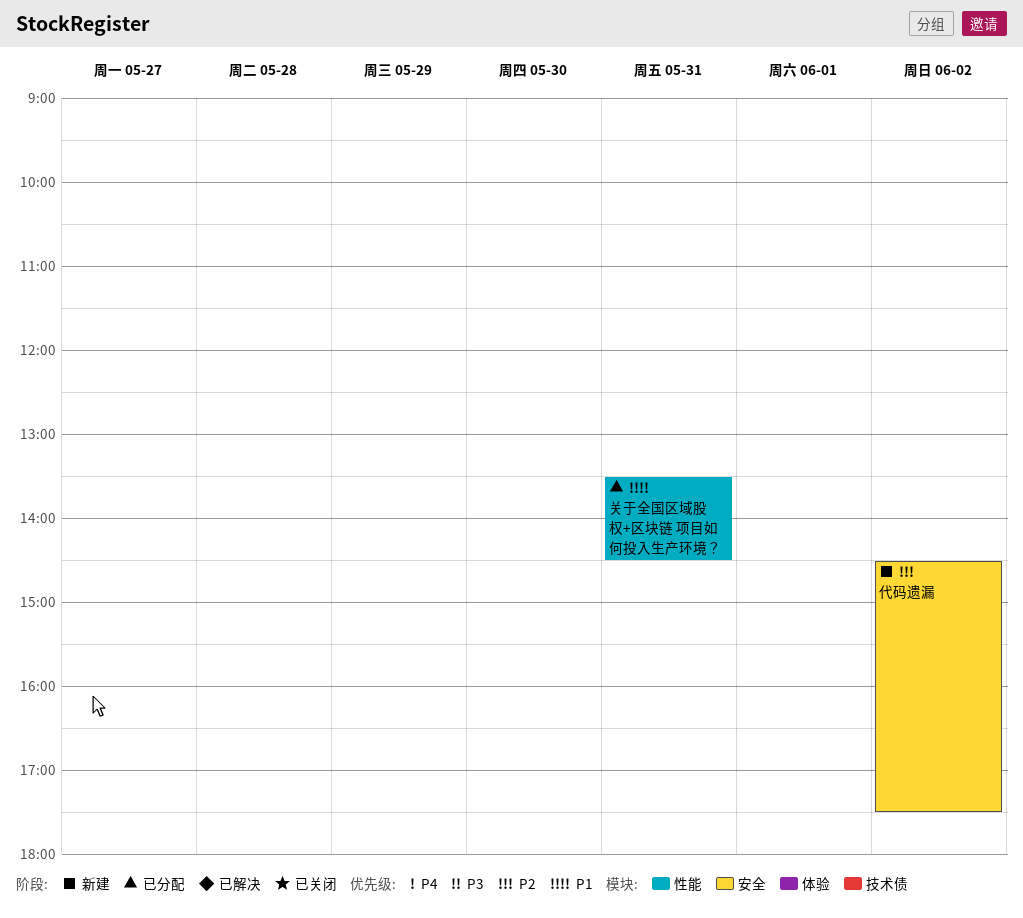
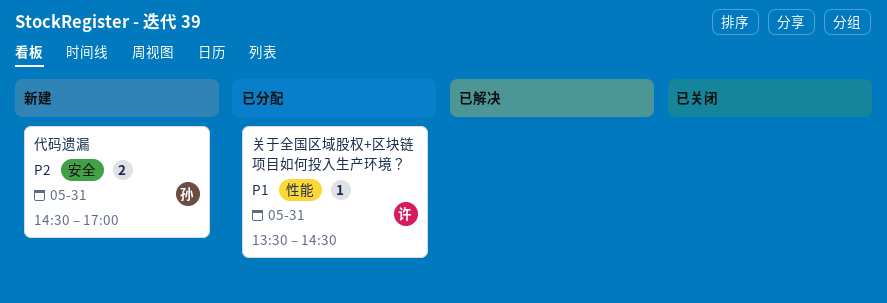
代码遗漏, day: Jun 2 -> May 31
代码遗漏, ends: 17:30 -> 17:00

